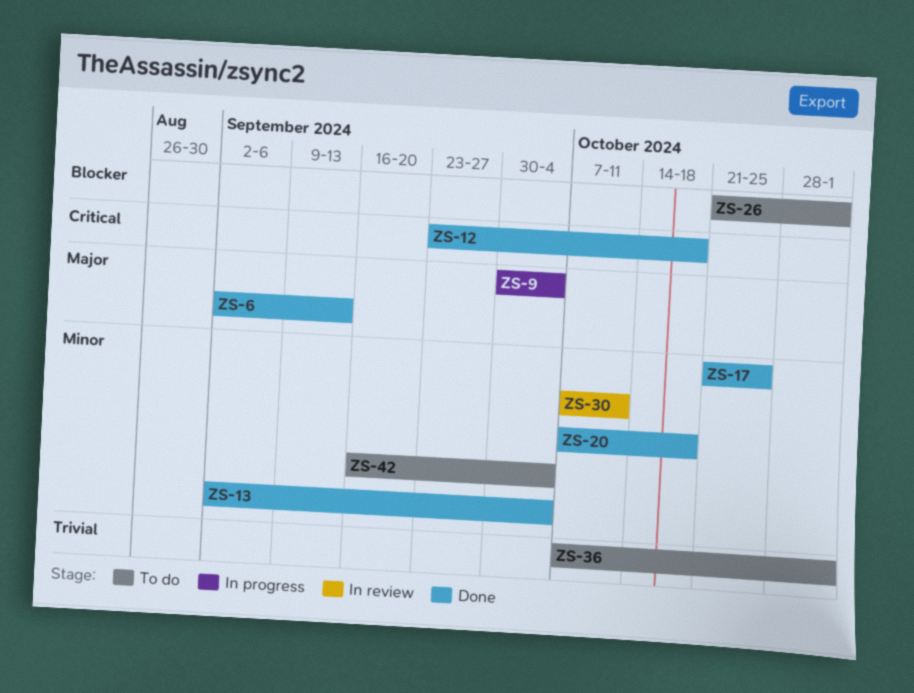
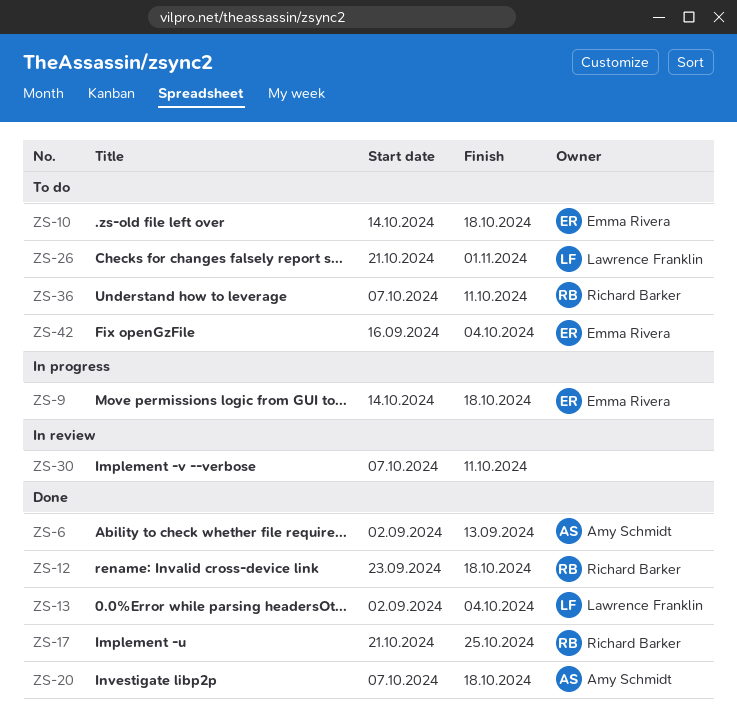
ZS-9, start: Sep 30 -> Oct 14
ZS-9, due: Oct 4 -> Oct 18
ZS-10: none -> present
ZS-36, due: Nov 1 -> Oct 11

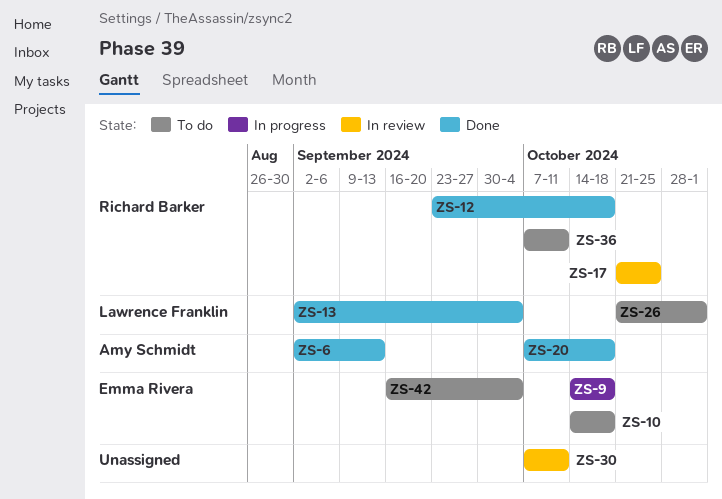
ZS-17, status: Done -> In review

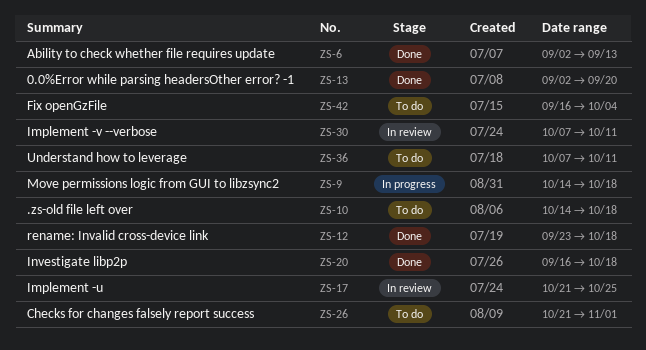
ZS-13, due: Oct 4 -> Sep 20
ZS-20, start: Oct 7 -> Sep 16

